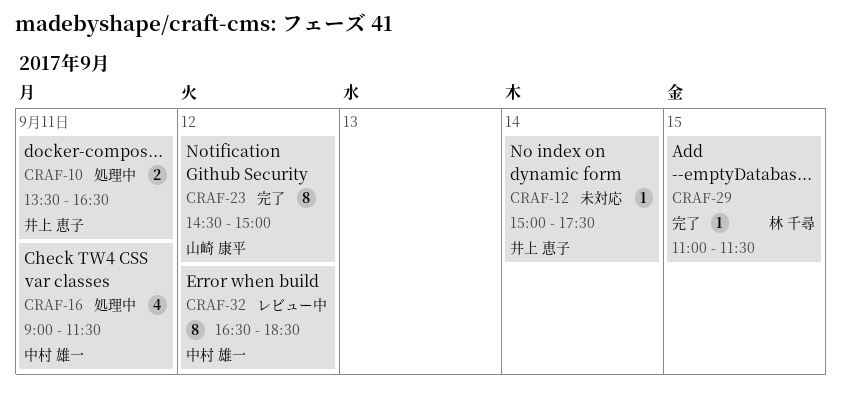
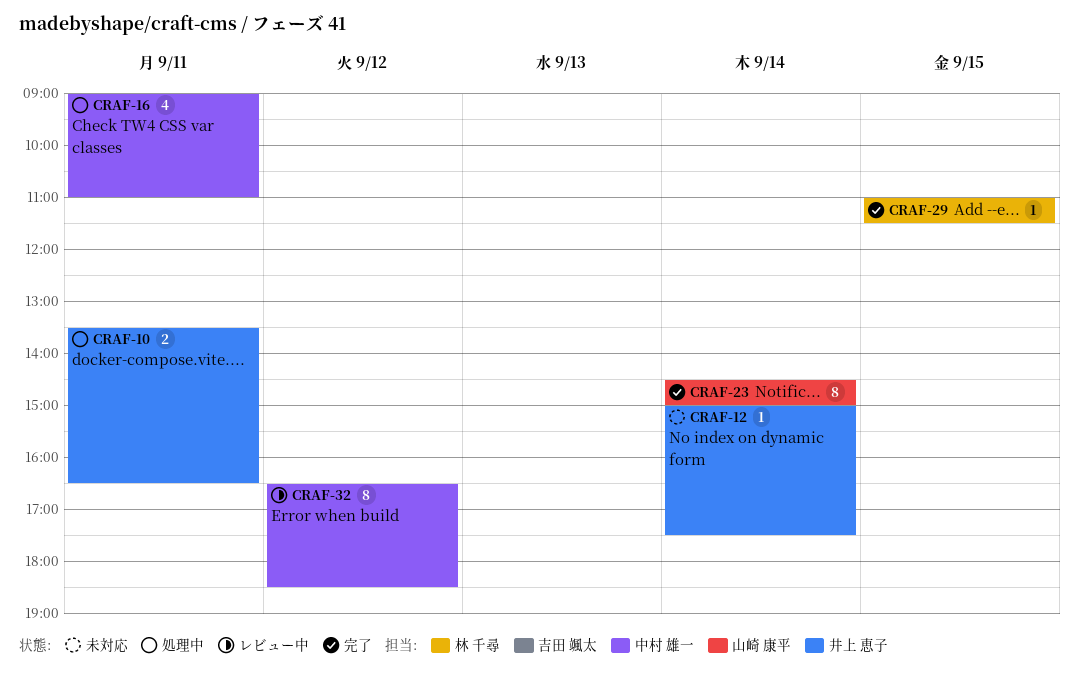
CRAF-16, ends: 11:30 -> 11:00
CRAF-23, day: Sep 12 -> Sep 14

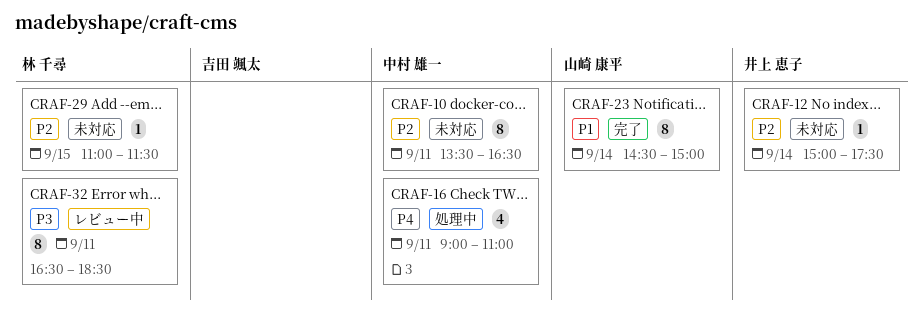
CRAF-10, status: 処理中 -> 未対応
CRAF-10, owner: 井上 恵子 -> 中村 雄一
CRAF-10, estimate: 2 -> 8
CRAF-29, status: 完了 -> 未対応
CRAF-32, owner: 中村 雄一 -> 林 千尋
CRAF-32, day: Sep 12 -> Sep 11

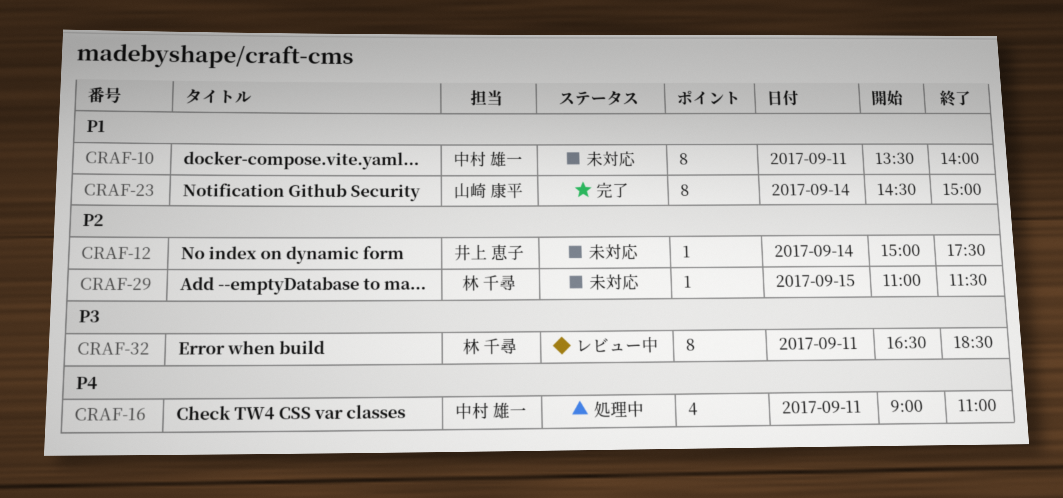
CRAF-10, priority: P2 -> P1
CRAF-10, ends: 16:30 -> 14:00

